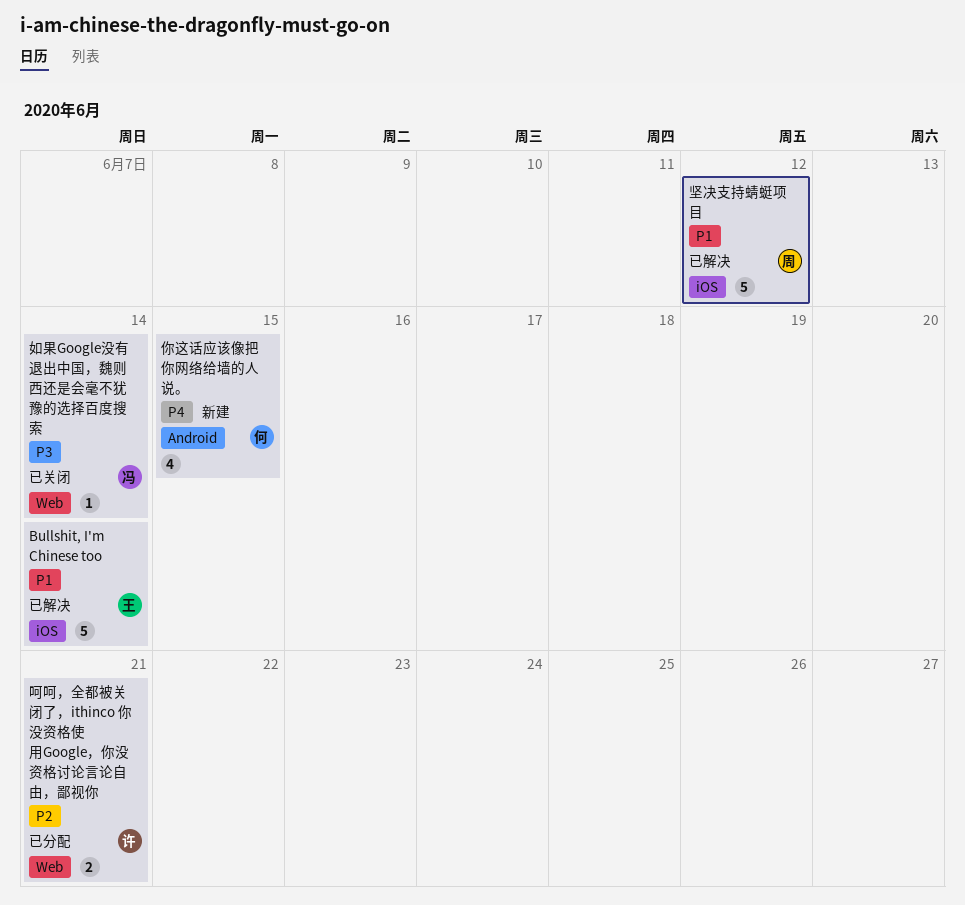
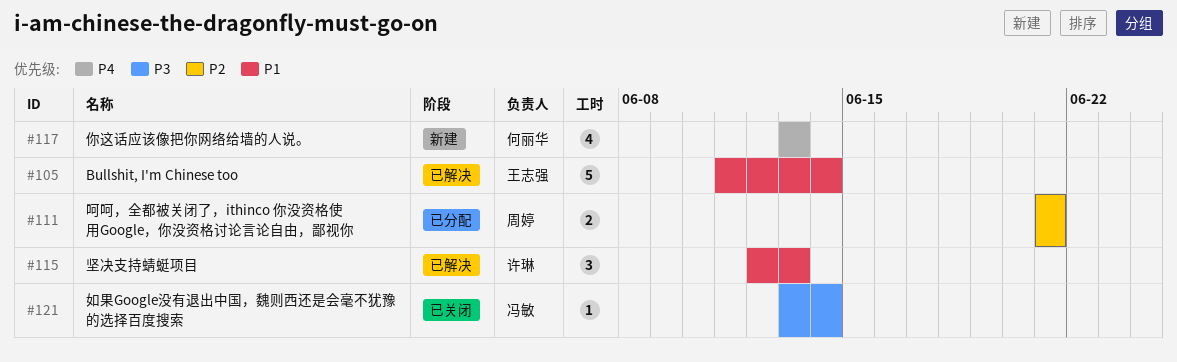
你这话应该像把你网络给墙的人说。, due: Jun 15 -> Jun 13
呵呵，全都被关闭了，ithinco 你没资格使用Google，你没资格讨论言论自由，鄙视你, owner: 许琳 -> 周婷
坚决支持蜻蜓项目, owner: 周婷 -> 许琳
坚决支持蜻蜓项目, estimate: 5 -> 3
坚决支持蜻蜓项目, due: Jun 12 -> Jun 13

